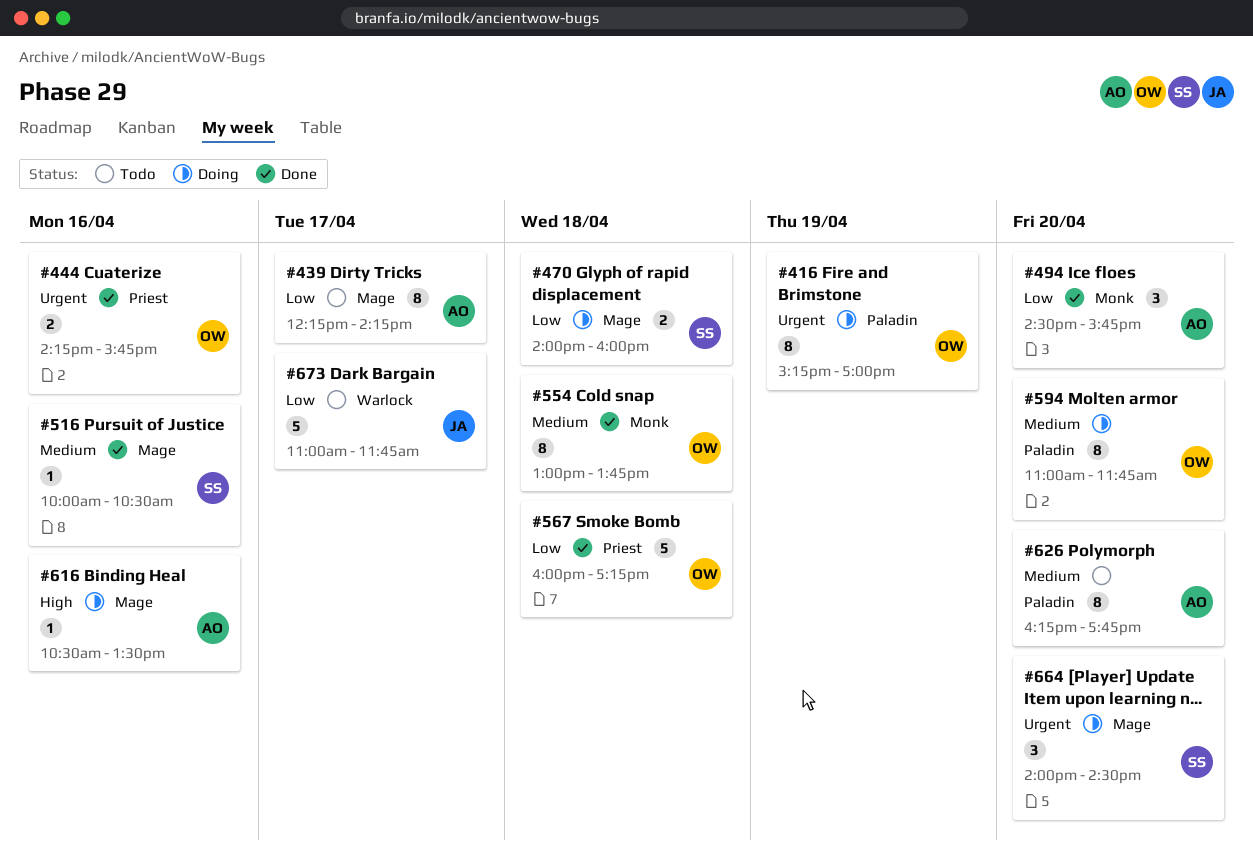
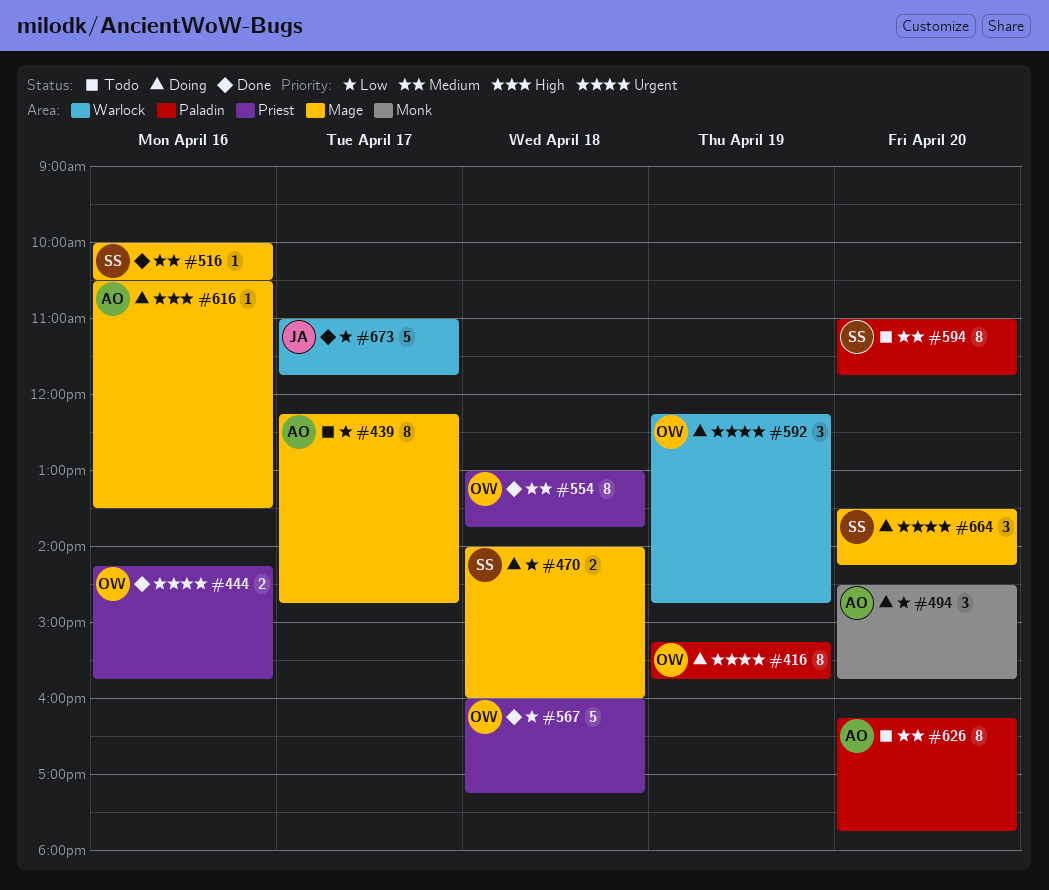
#416, ends: 17:00 -> 15:45
#439, ends: 14:15 -> 14:45
#494, status: Done -> Doing
#554, label: Monk -> Priest
#592: none -> present
#594, status: Doing -> Todo
#594, owner: OW -> SS
#664, begins: 14:00 -> 13:30
#664, ends: 14:30 -> 14:15
#673, status: Todo -> Done

